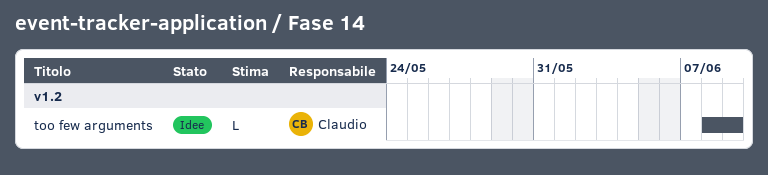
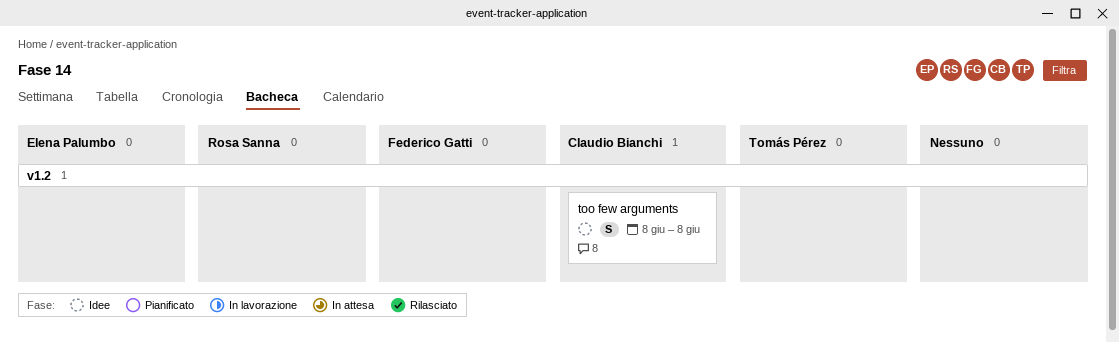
too few arguments, estimate: L -> S
too few arguments, due: Jun 9 -> Jun 8

